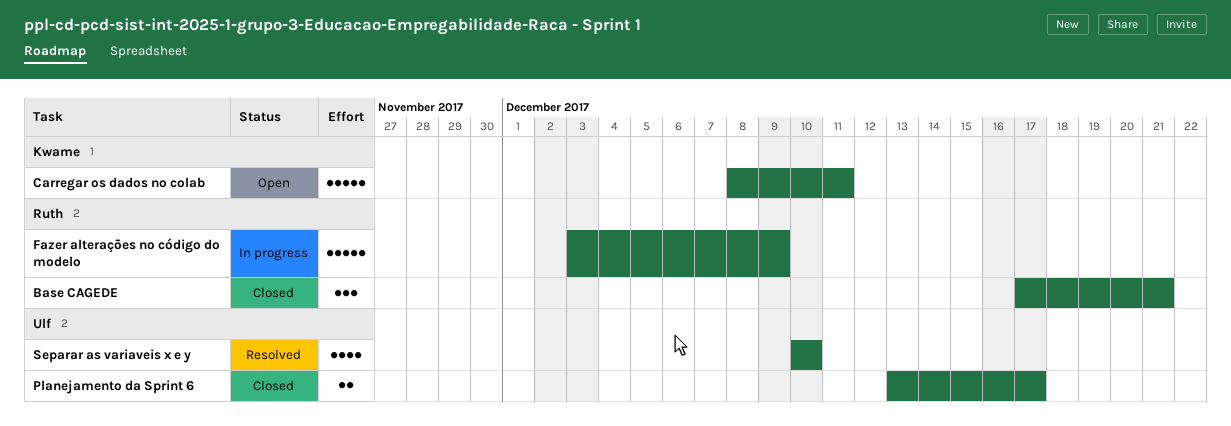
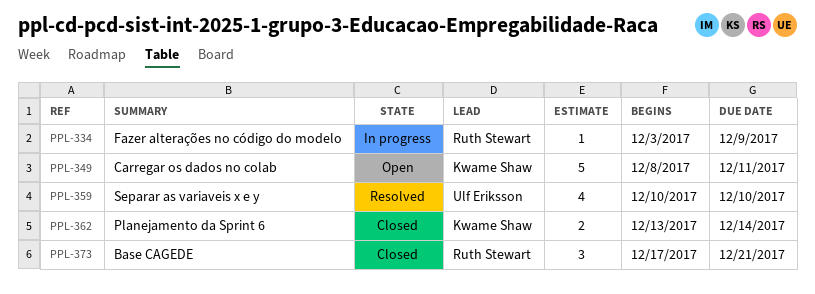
Fazer alterações no código do modelo, estimate: 5 -> 1
Planejamento da Sprint 6, owner: Ulf Eriksson -> Kwame Shaw
Planejamento da Sprint 6, due: Dec 17 -> Dec 14

